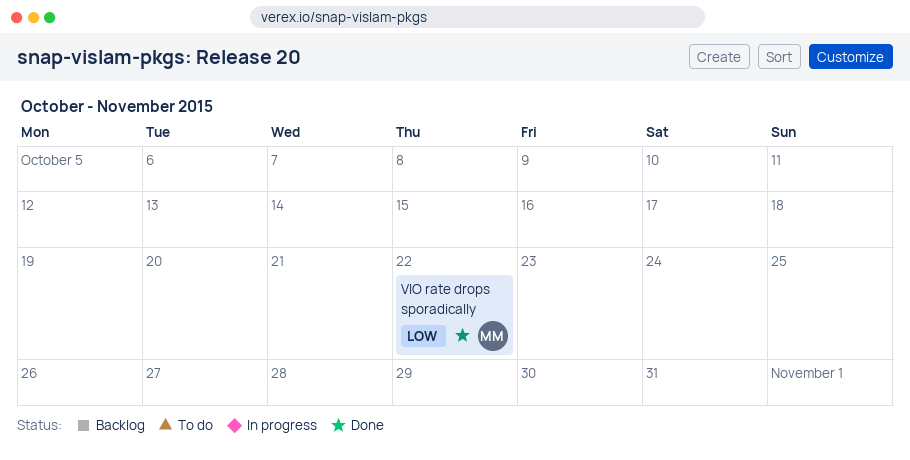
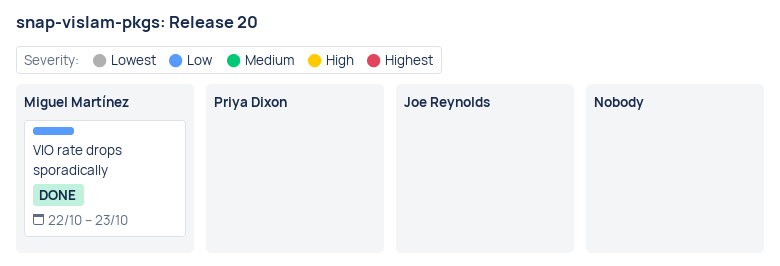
VIO rate drops sporadically, due: Oct 22 -> Oct 23

